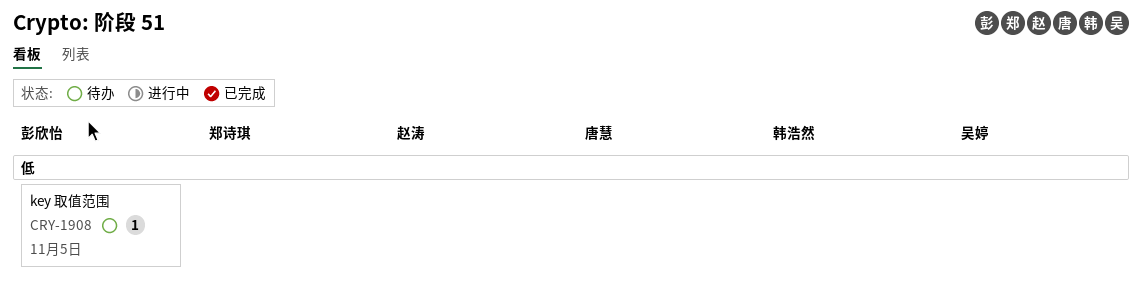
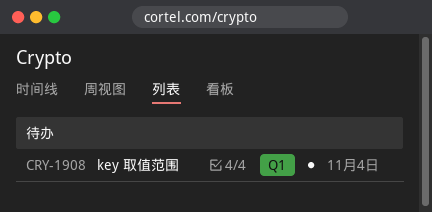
CRY-1908, due: Nov 5 -> Nov 4

